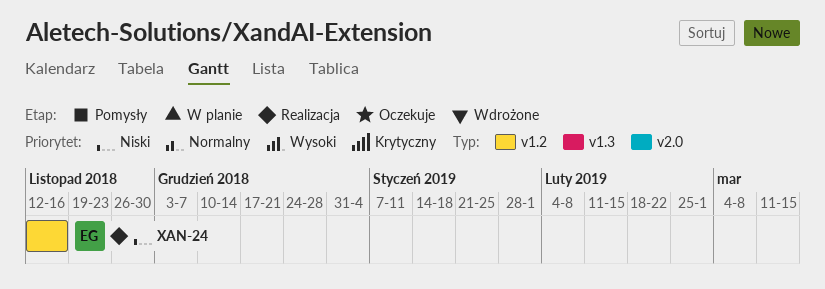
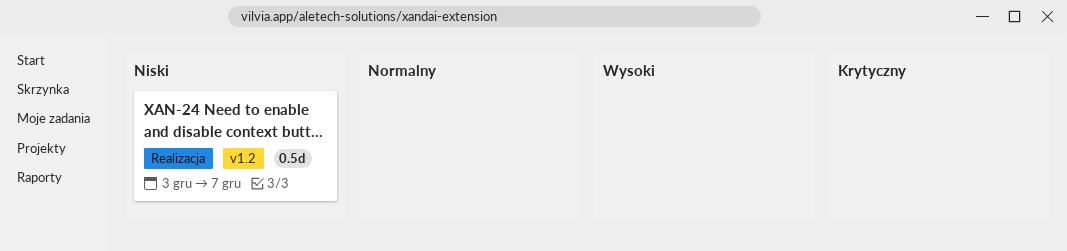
XAN-24, start: Nov 12 -> Dec 3
XAN-24, due: Nov 16 -> Dec 7

